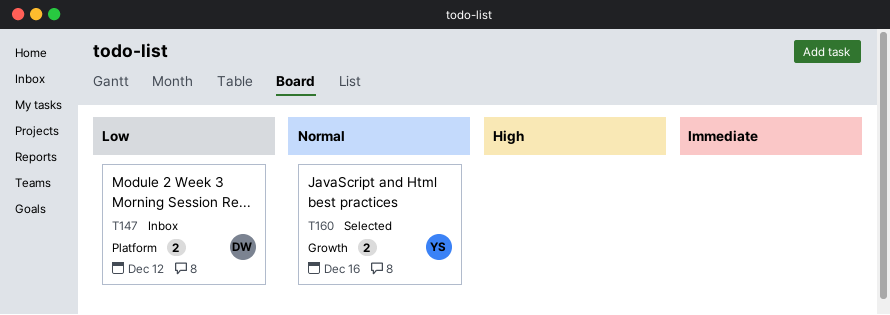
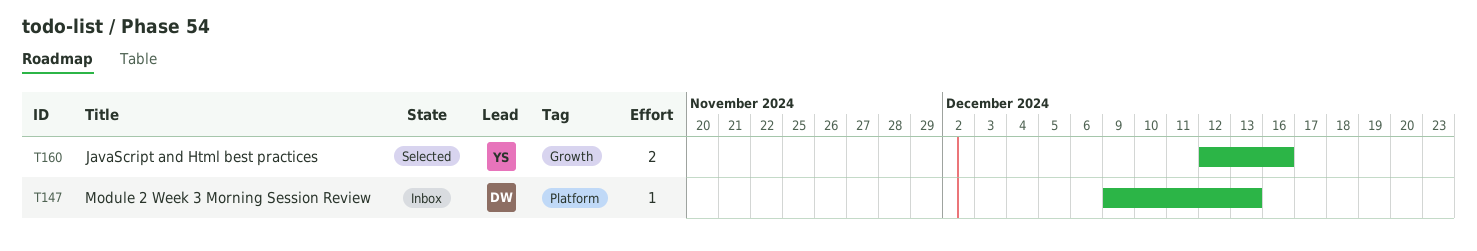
T147, estimate: 2 -> 1
T147, due: Dec 12 -> Dec 13

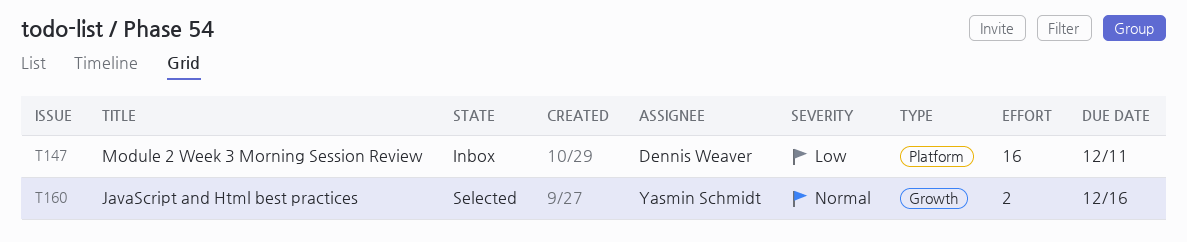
T147, estimate: 1 -> 16
T147, due: Dec 13 -> Dec 11

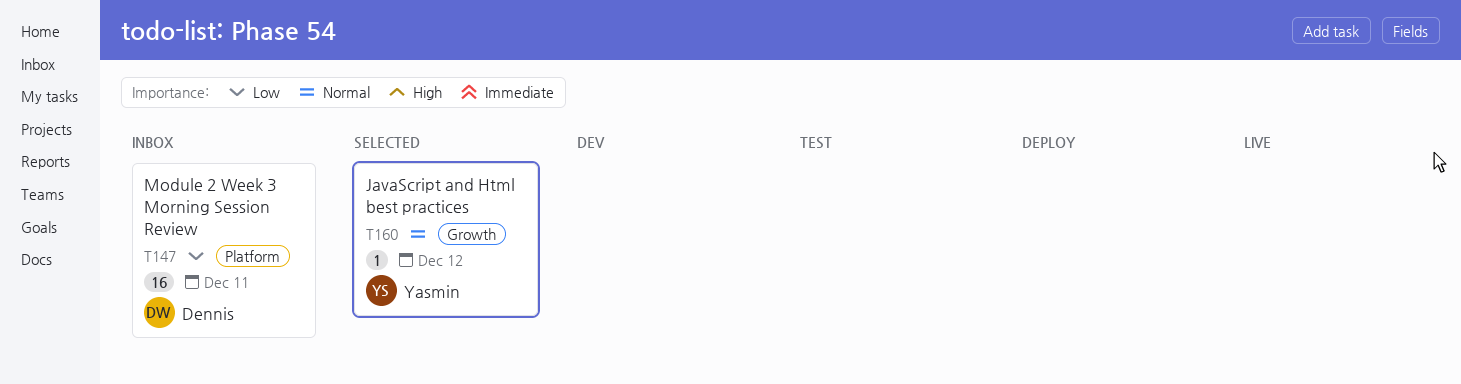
T160, estimate: 2 -> 1
T160, due: Dec 16 -> Dec 12

